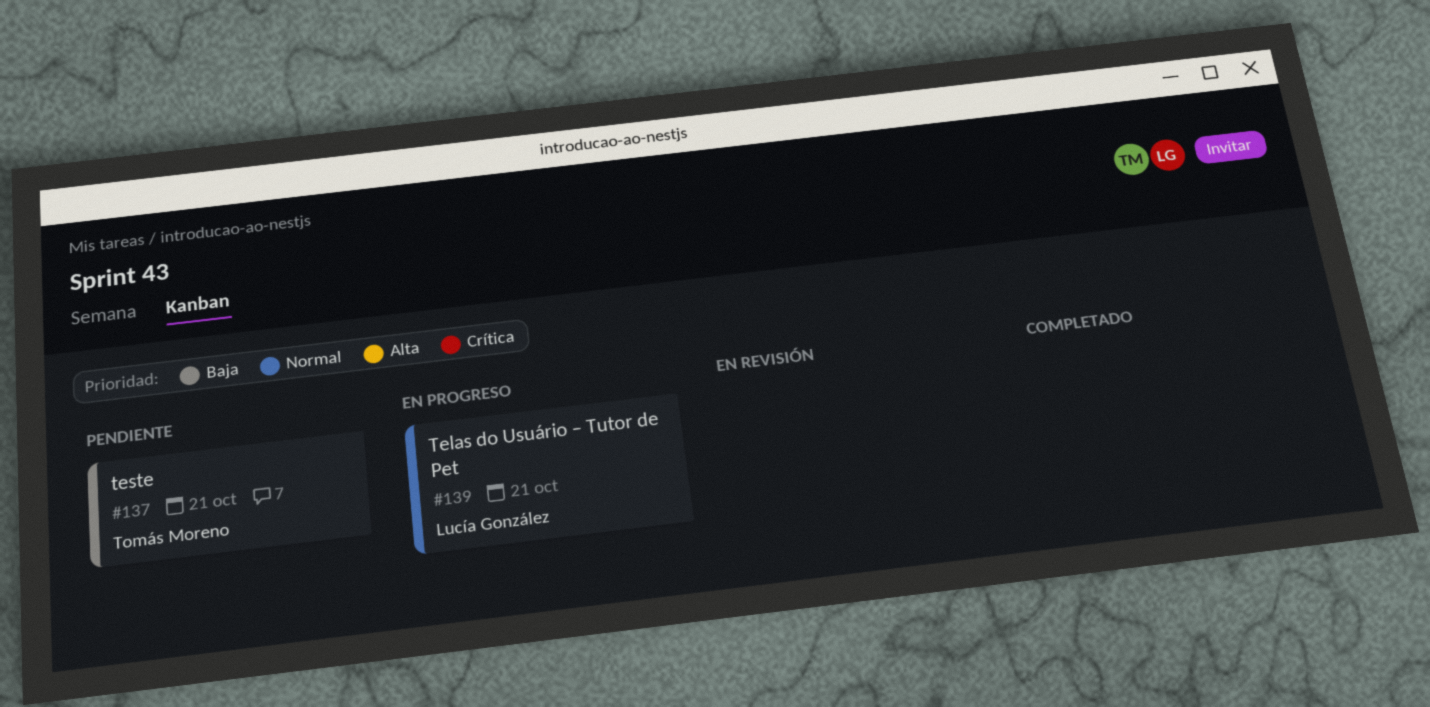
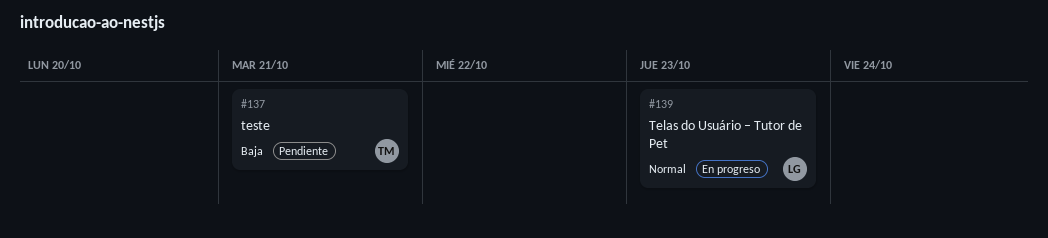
#139, due: Oct 21 -> Oct 23

